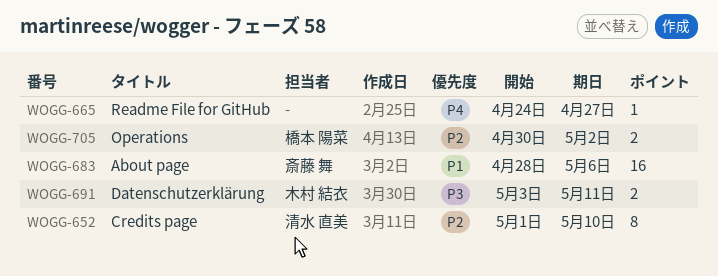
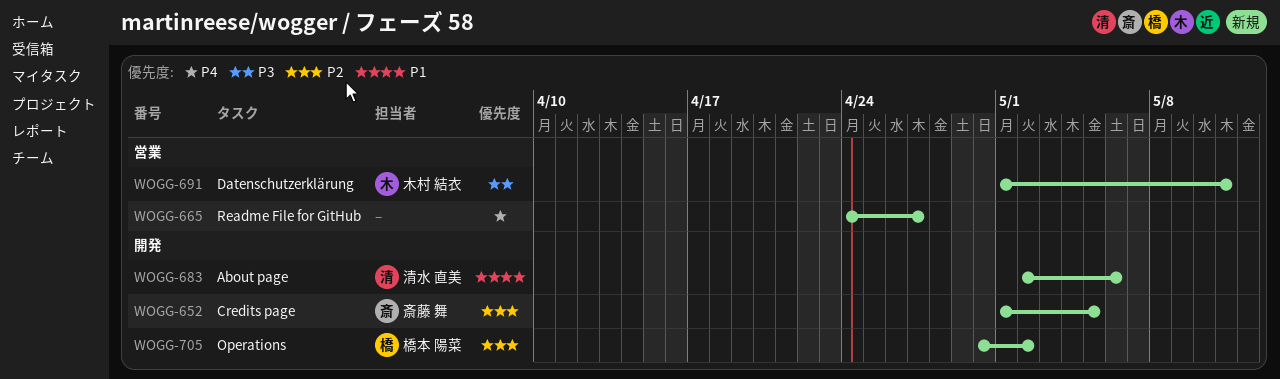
WOGG-652, owner: 清水 直美 -> 斎藤 舞
WOGG-652, due: May 10 -> May 5
WOGG-683, owner: 斎藤 舞 -> 清水 直美
WOGG-683, start: Apr 28 -> May 2
WOGG-691, start: May 3 -> May 1

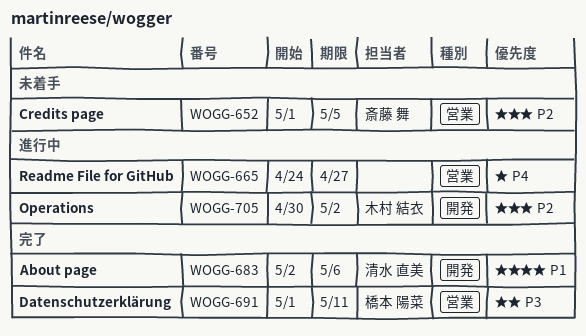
WOGG-652, label: 開発 -> 営業
WOGG-691, owner: 木村 結衣 -> 橋本 陽菜
WOGG-705, owner: 橋本 陽菜 -> 木村 結衣

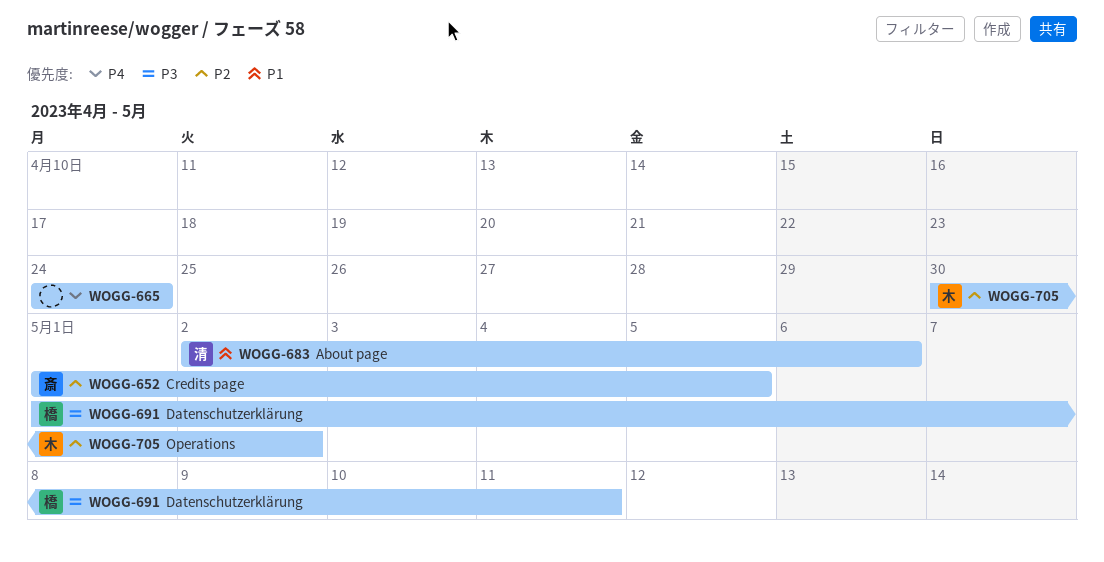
WOGG-665, due: Apr 27 -> Apr 24

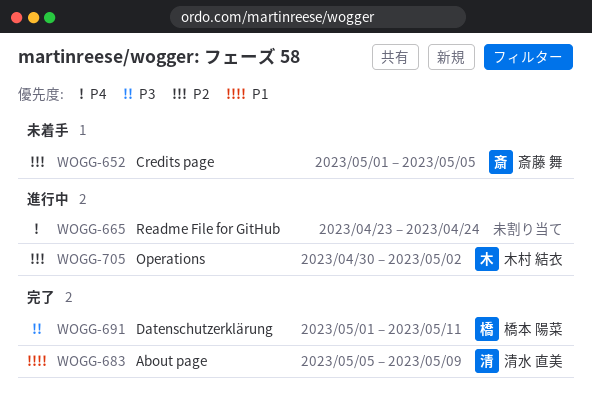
WOGG-665, start: Apr 24 -> Apr 23
WOGG-683, start: May 2 -> May 5
WOGG-683, due: May 6 -> May 9

